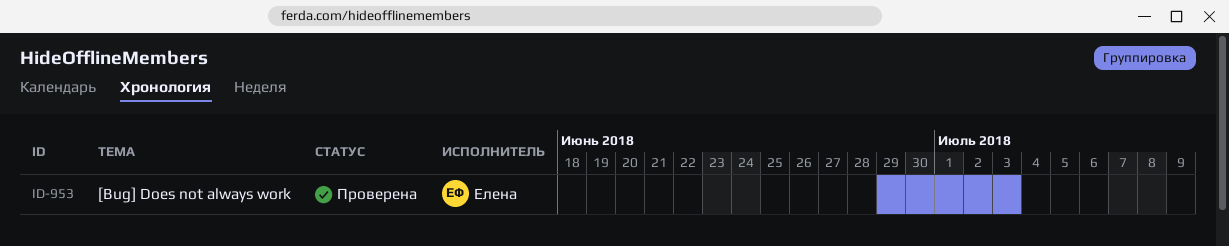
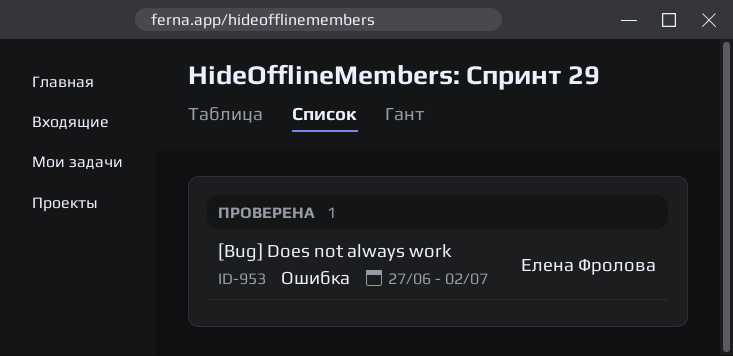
ID-953, start: Jun 29 -> Jun 27
ID-953, due: Jul 3 -> Jul 2

